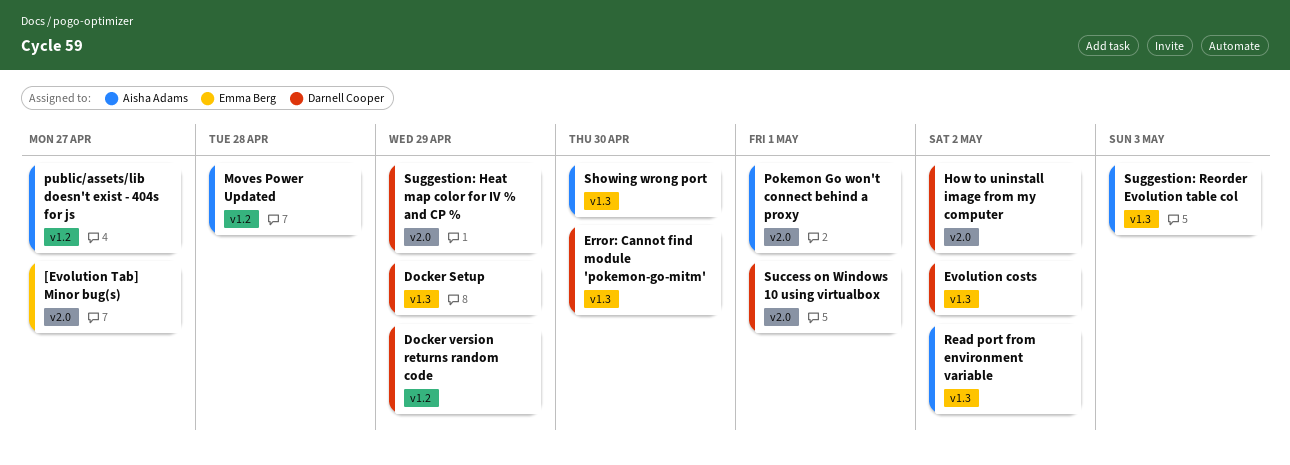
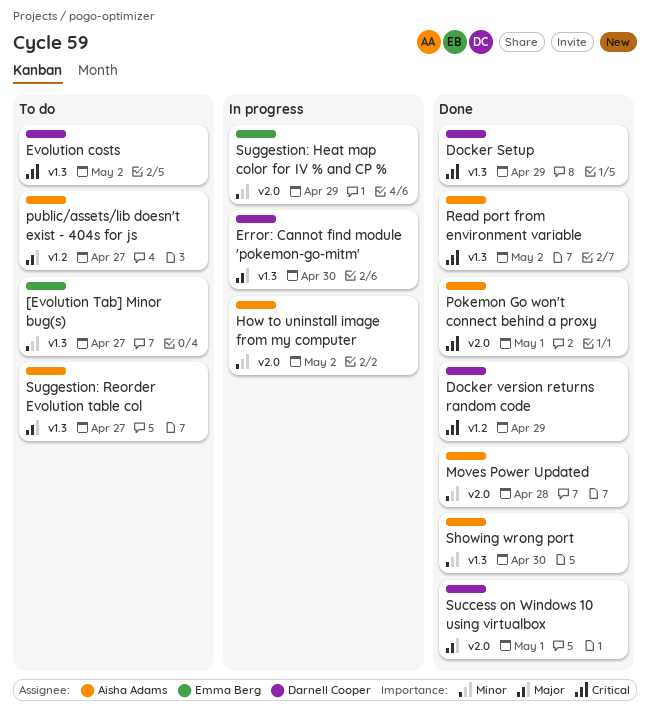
[Evolution Tab] Minor bug(s), label: v2.0 -> v1.3
How to uninstall image from my computer, owner: Darnell Cooper -> Aisha Adams
Moves Power Updated, label: v1.2 -> v2.0
Suggestion: Heat map color for IV % and CP %, owner: Darnell Cooper -> Emma Berg
Suggestion: Reorder Evolution table col, due: May 3 -> Apr 27

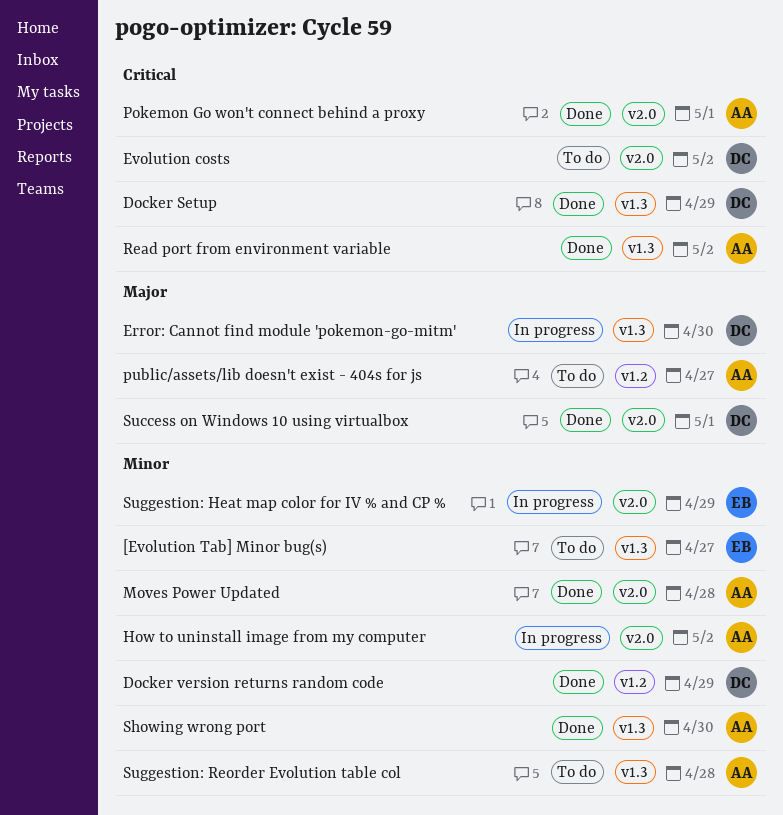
Docker version returns random code, priority: Critical -> Minor
Evolution costs, label: v1.3 -> v2.0
Suggestion: Reorder Evolution table col, priority: Major -> Minor
Suggestion: Reorder Evolution table col, due: Apr 27 -> Apr 28

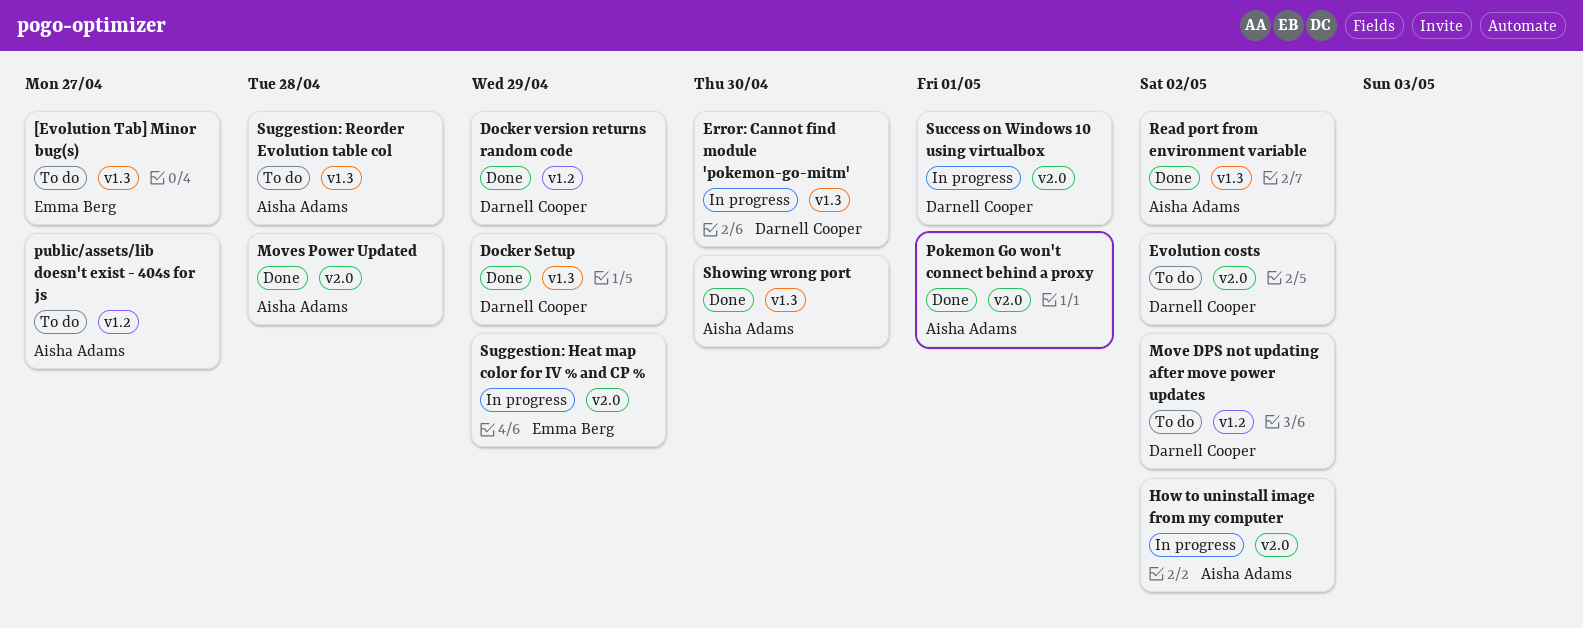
Move DPS not updating after move power updates: none -> present
Success on Windows 10 using virtualbox, status: Done -> In progress

